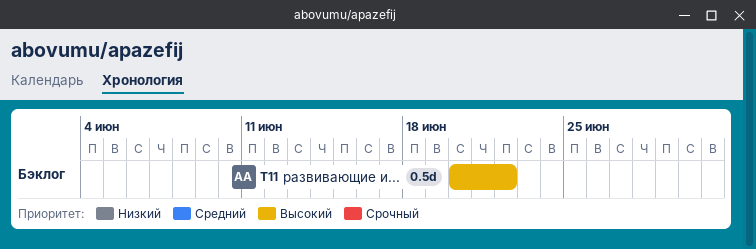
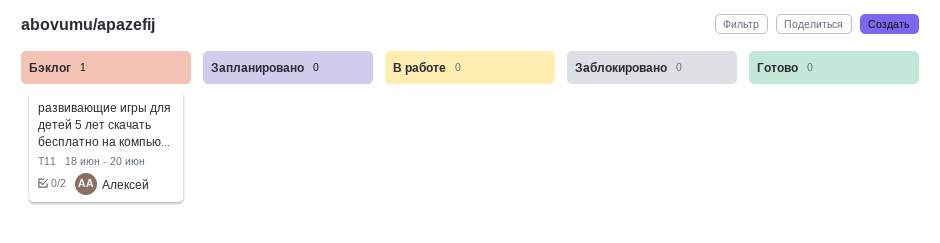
T11, start: Jun 20 -> Jun 18
T11, due: Jun 22 -> Jun 20

